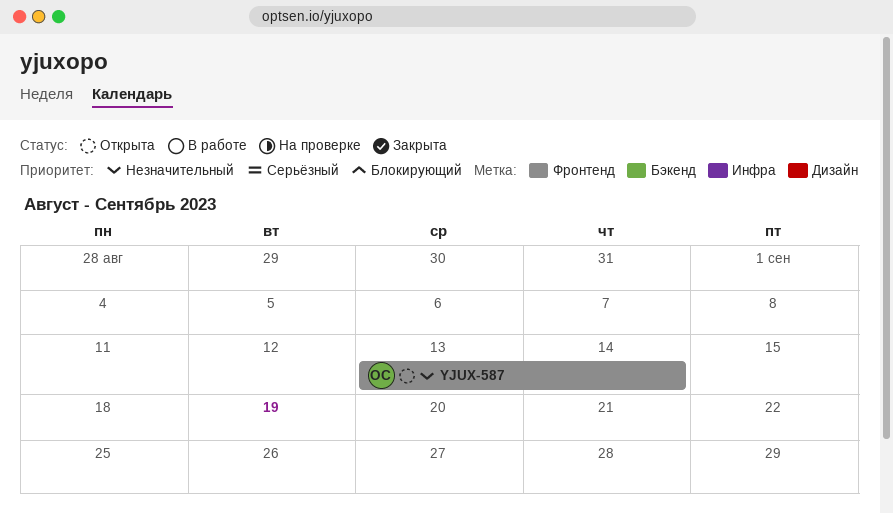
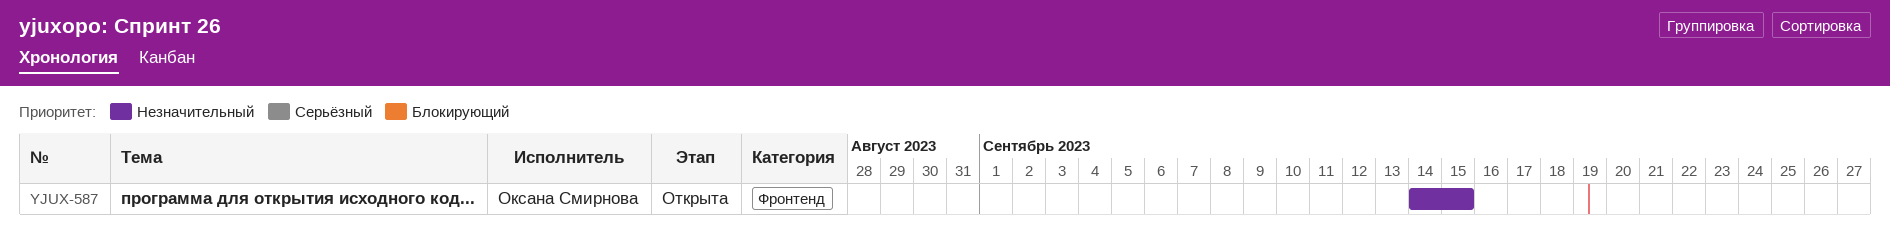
YJUX-587, start: Sep 13 -> Sep 14
YJUX-587, due: Sep 14 -> Sep 15

